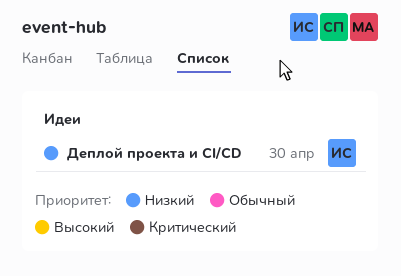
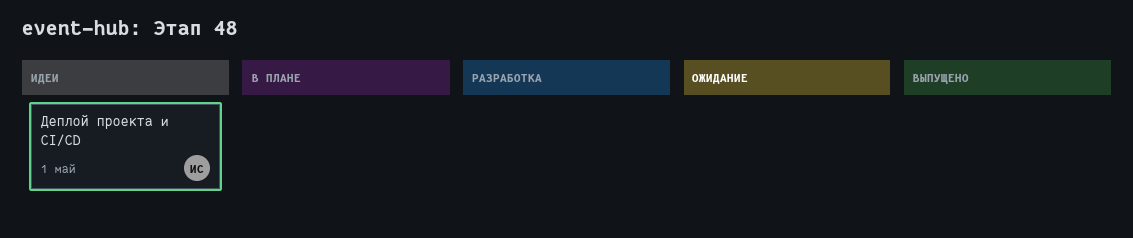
Деплой проекта и CI/CD, due: Apr 30 -> May 1

